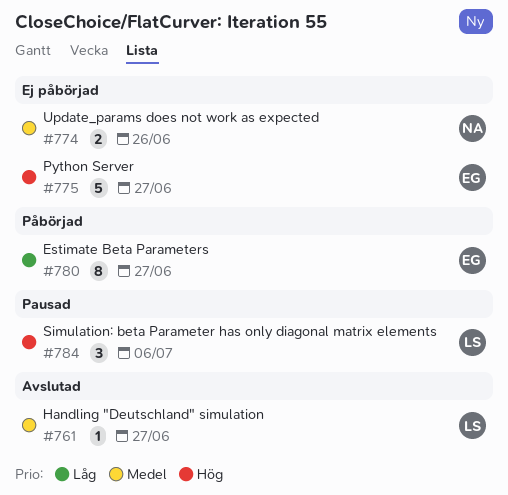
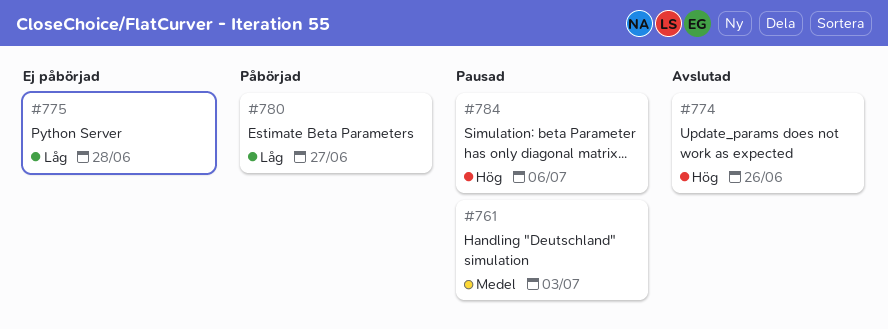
#761, status: Avslutad -> Pausad
#761, due: Jun 27 -> Jul 3
#774, status: Ej påbörjad -> Avslutad
#774, priority: Medel -> Hög
#775, priority: Hög -> Låg
#775, due: Jun 27 -> Jun 28

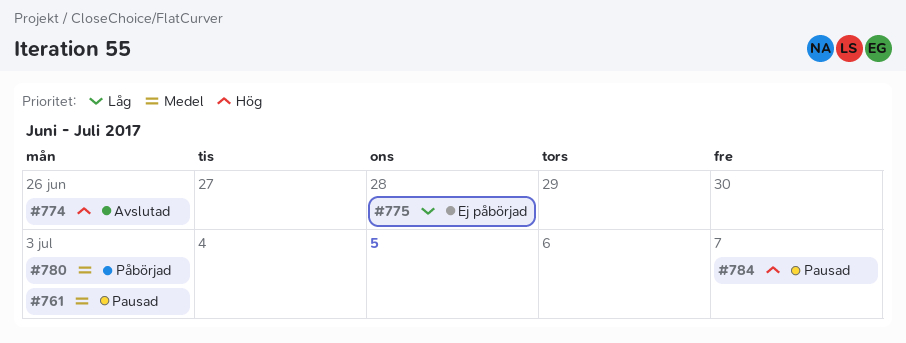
#780, priority: Låg -> Medel
#780, due: Jun 27 -> Jul 3
#784, due: Jul 6 -> Jul 7

